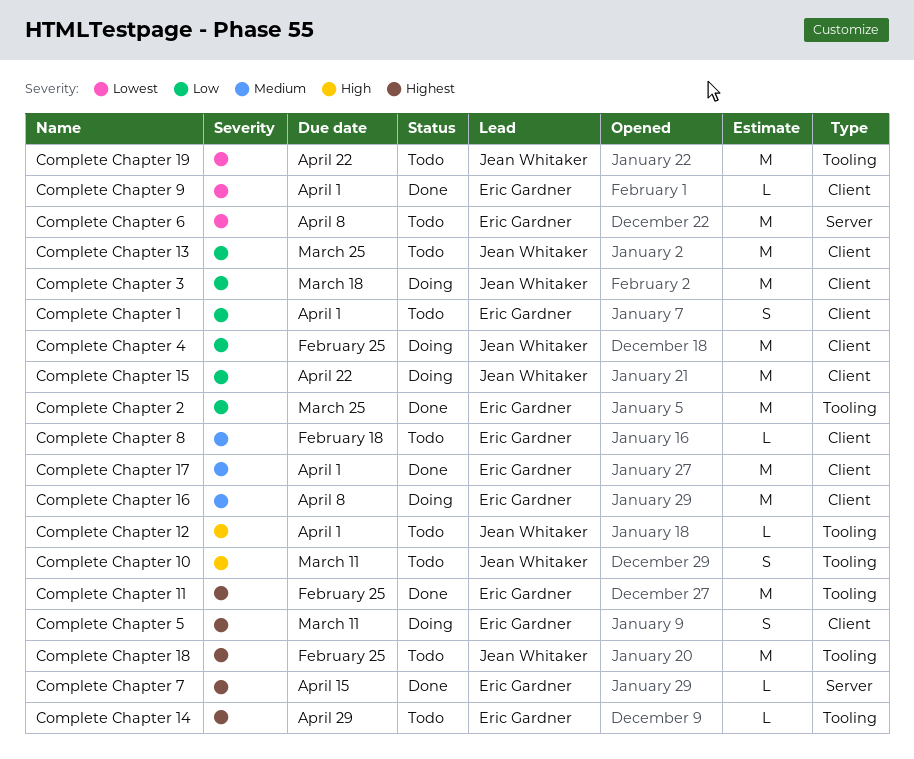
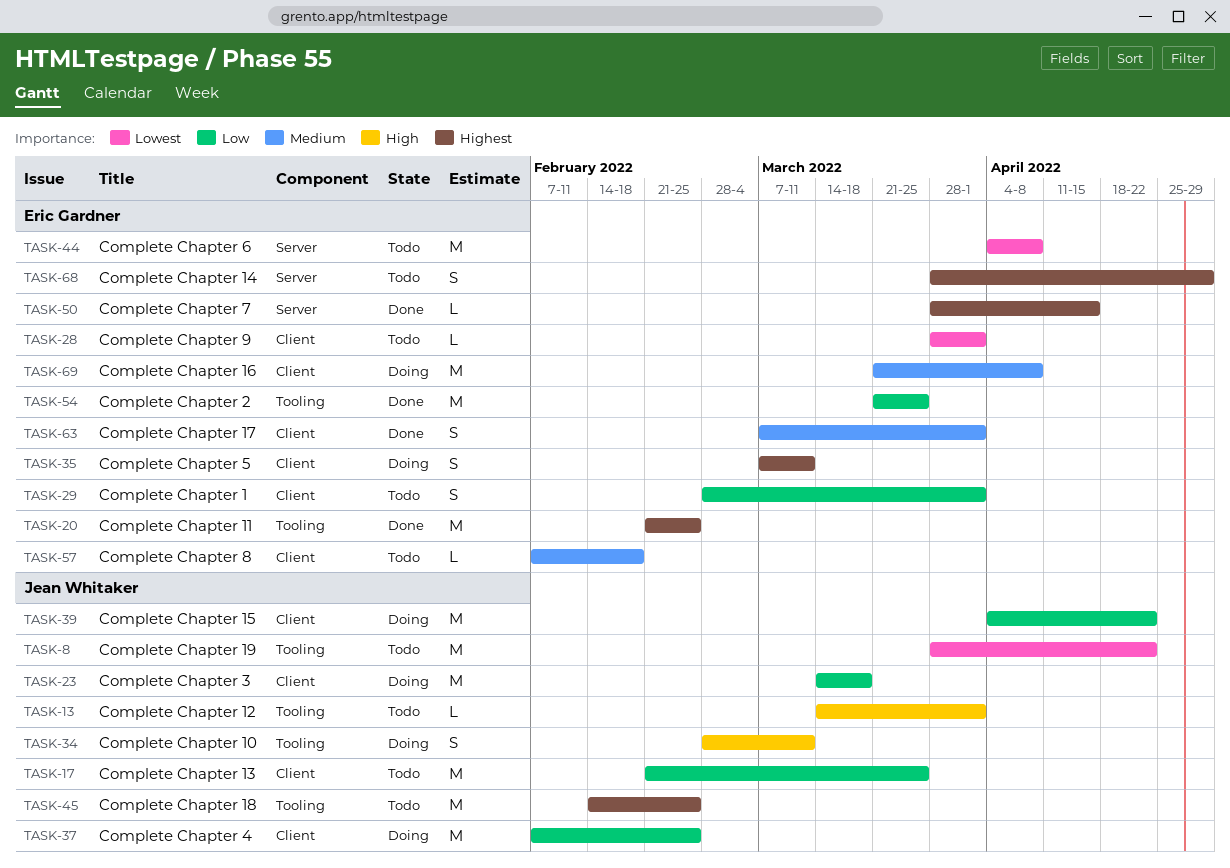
Complete Chapter 10, status: Todo -> Doing
Complete Chapter 14, label: Tooling -> Server
Complete Chapter 14, estimate: L -> S
Complete Chapter 17, estimate: M -> S
Complete Chapter 9, status: Done -> Todo

